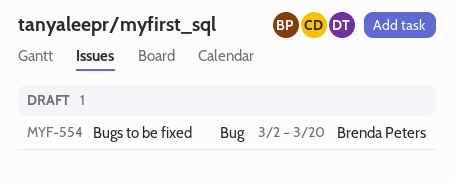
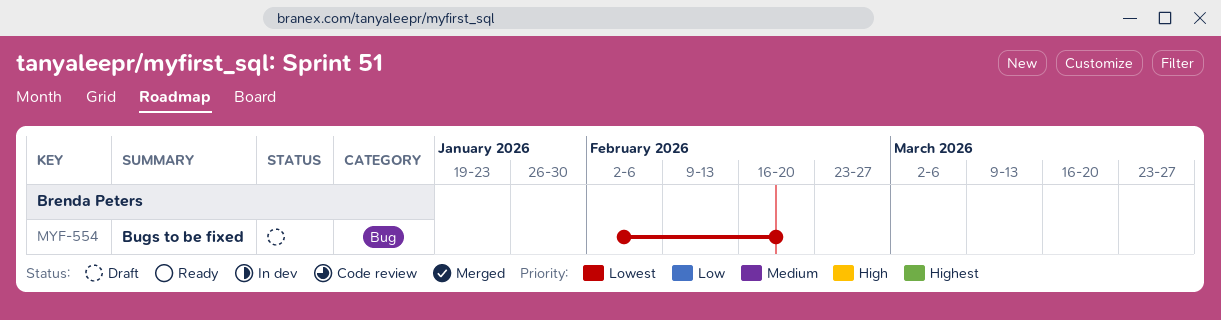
MYF-554, start: Mar 2 -> Feb 2
MYF-554, due: Mar 20 -> Feb 20

